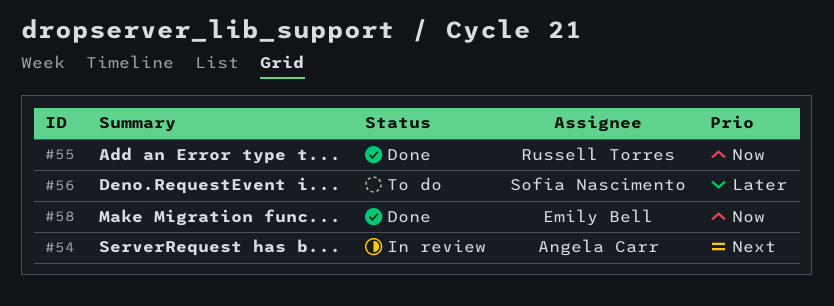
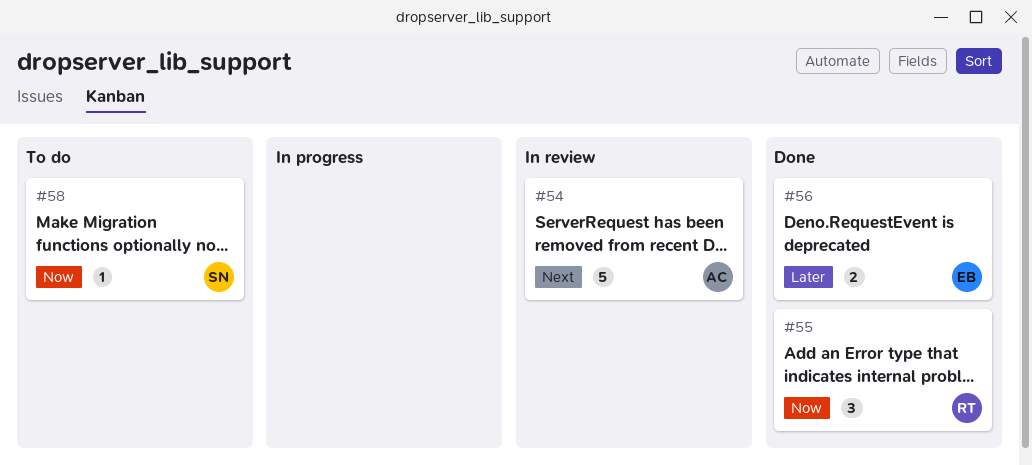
#56, status: To do -> Done
#56, owner: Sofia Nascimento -> Emily Bell
#58, status: Done -> To do
#58, owner: Emily Bell -> Sofia Nascimento

